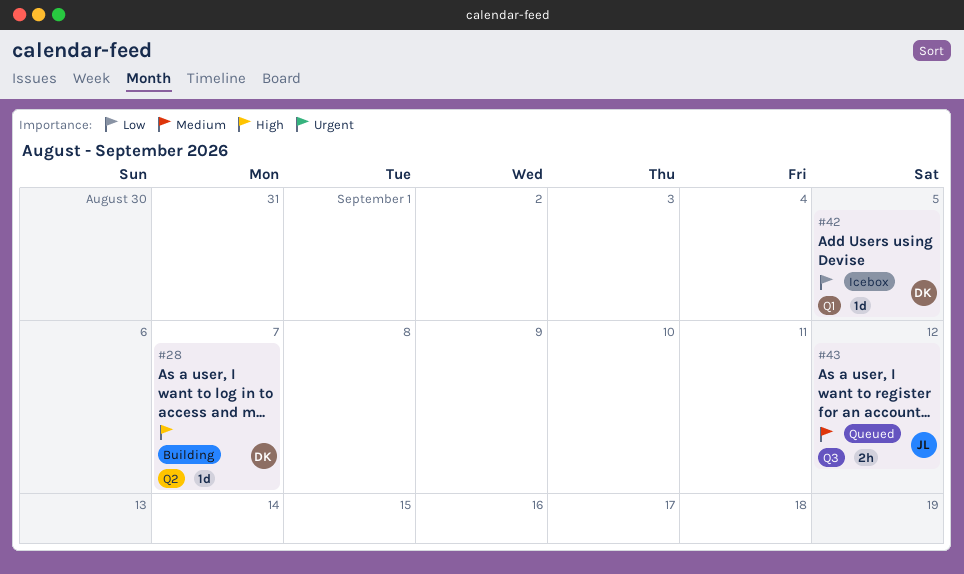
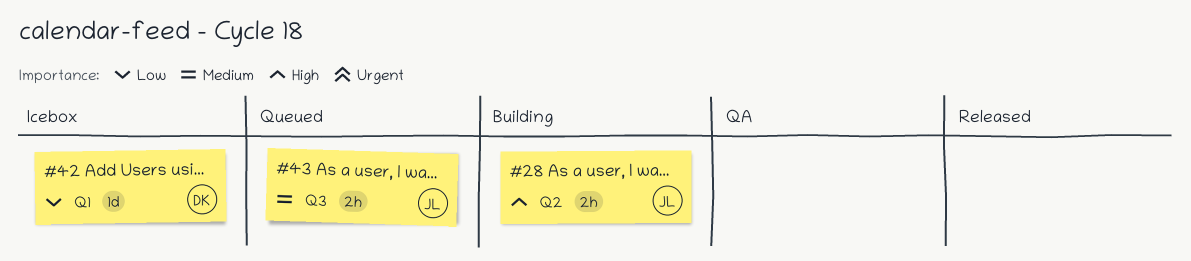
#28, owner: DK -> JL
#28, estimate: 1d -> 2h

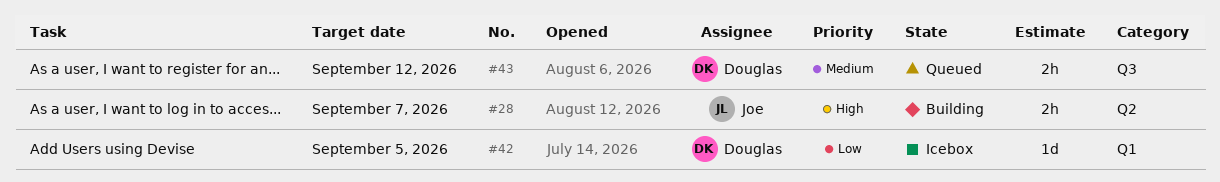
#43, owner: Joe -> Douglas

